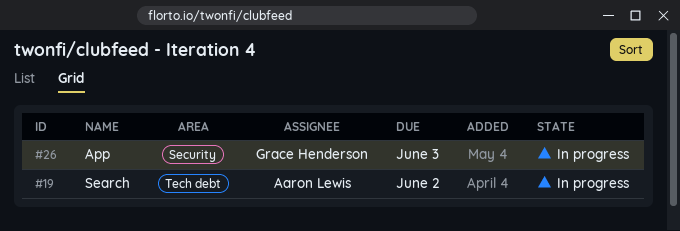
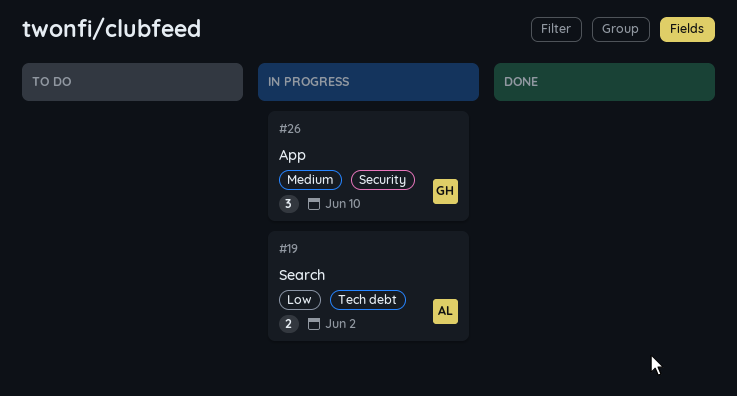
#26, due: Jun 3 -> Jun 10

